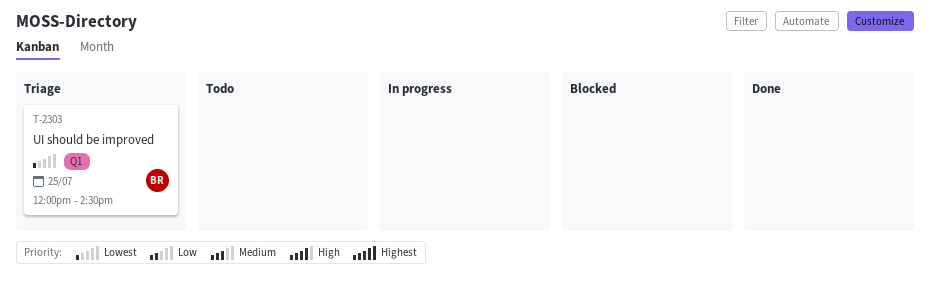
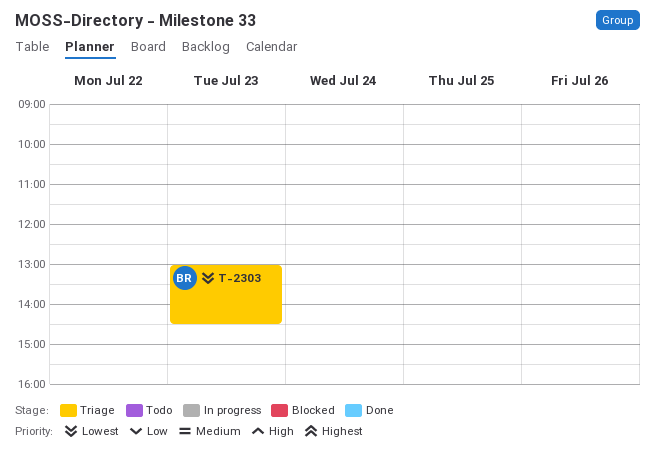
T-2303, day: Jul 25 -> Jul 23
T-2303, begins: 12:00 -> 13:00

